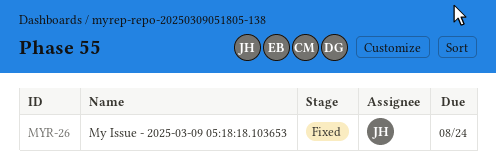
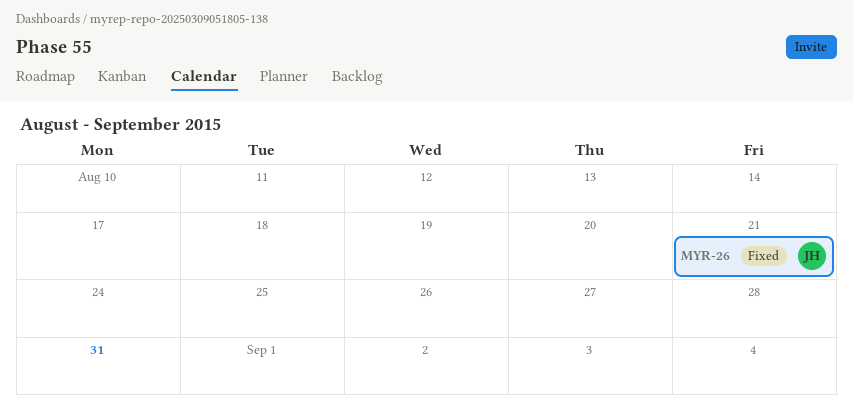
MYR-26, due: Aug 24 -> Aug 21

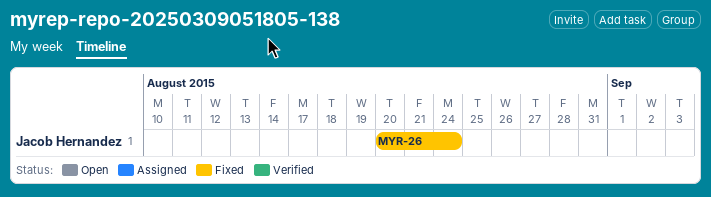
MYR-26, due: Aug 21 -> Aug 24

